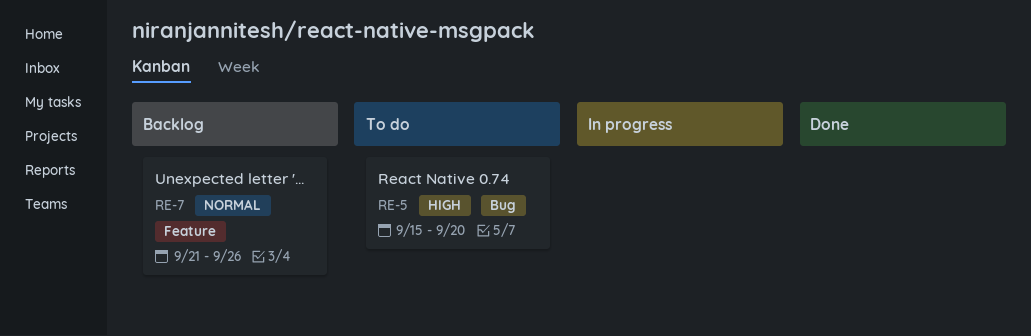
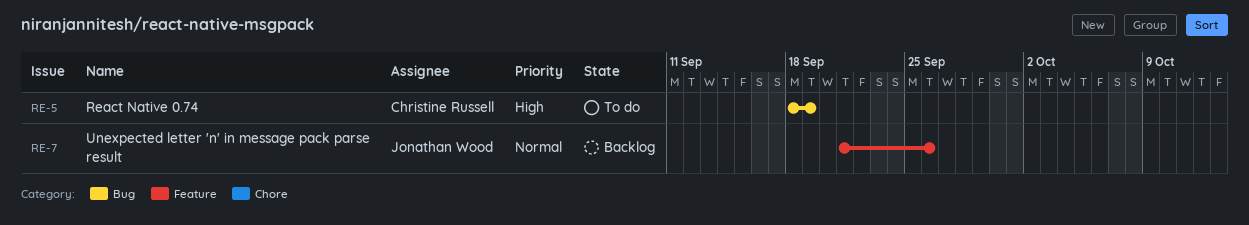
RE-5, start: Sep 15 -> Sep 18
RE-5, due: Sep 20 -> Sep 19

